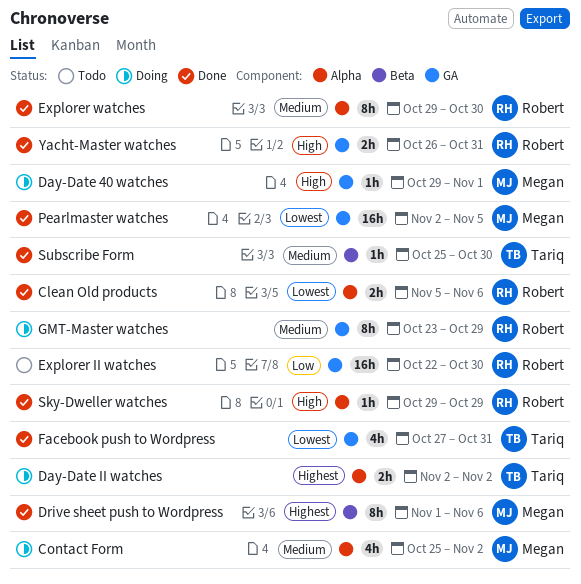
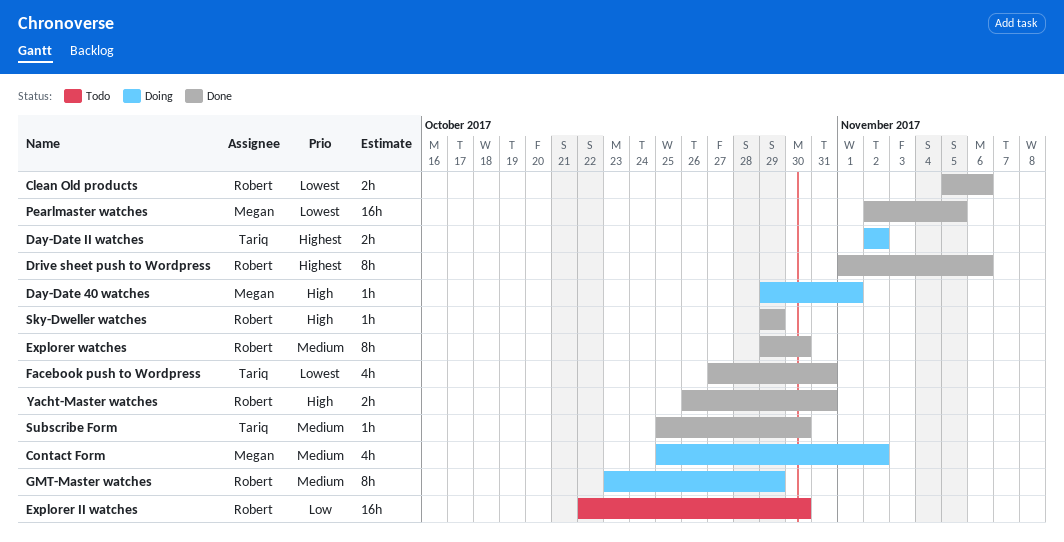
Drive sheet push to Wordpress, owner: Megan -> Robert

